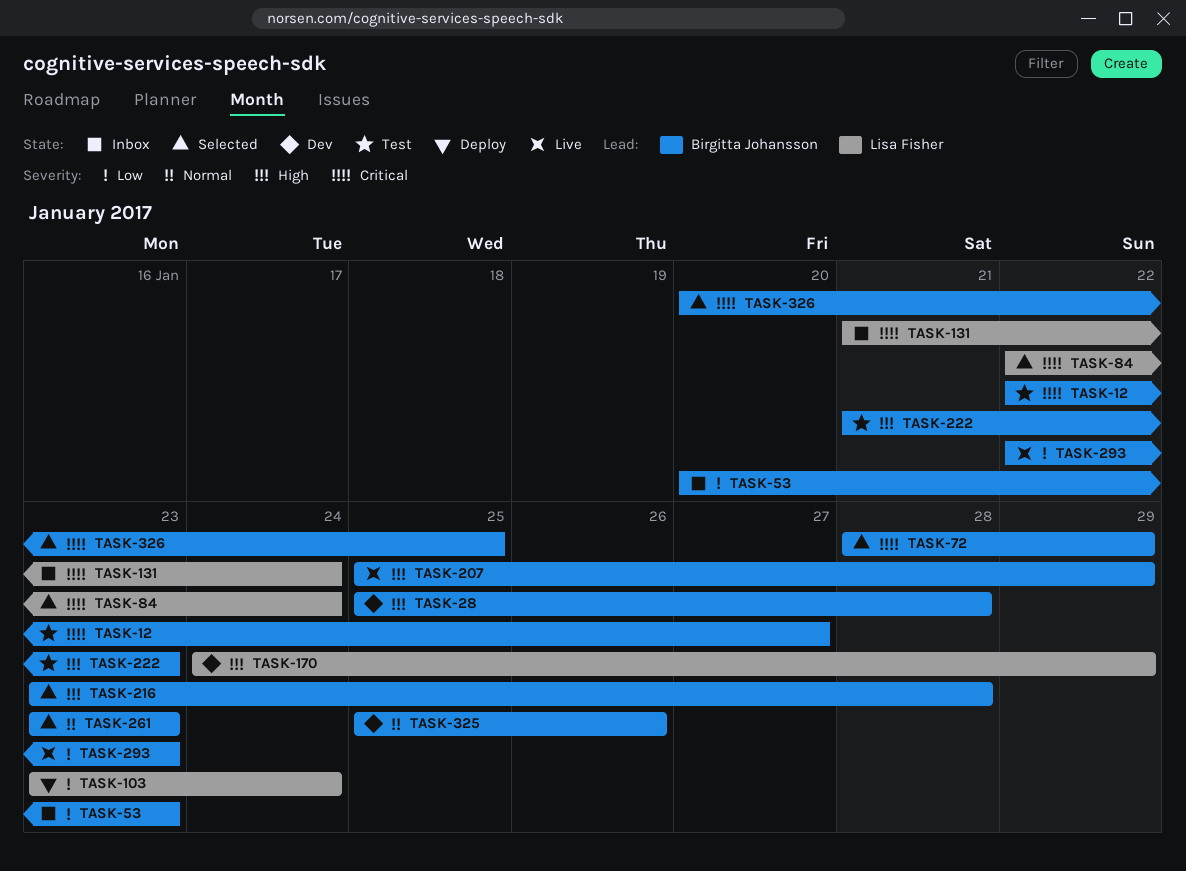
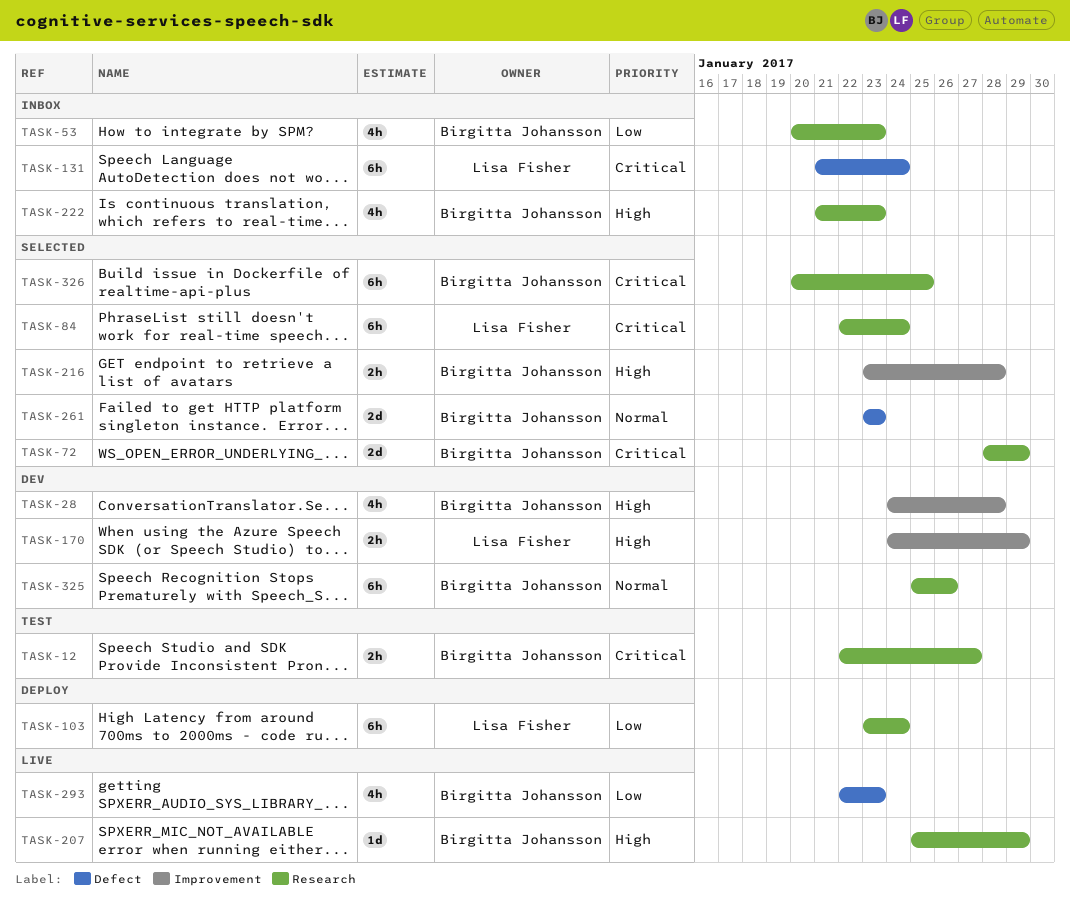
TASK-28, start: Jan 25 -> Jan 24
TASK-222, status: Test -> Inbox

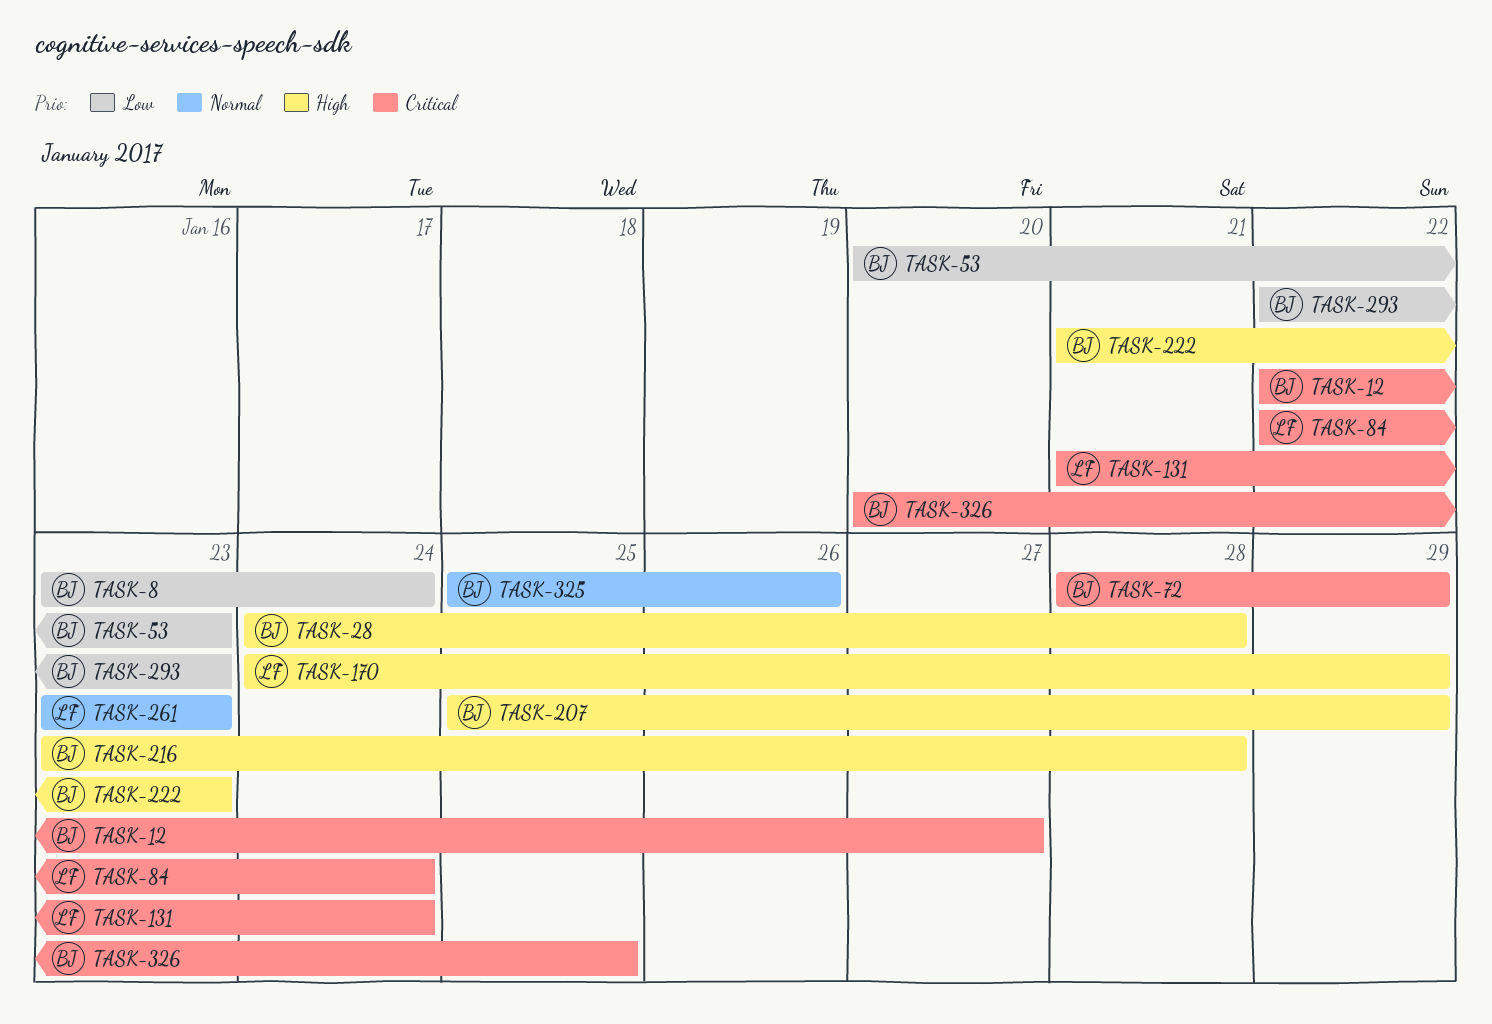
TASK-8: none -> present
TASK-103: present -> none
TASK-261, owner: Birgitta Johansson -> Lisa Fisher

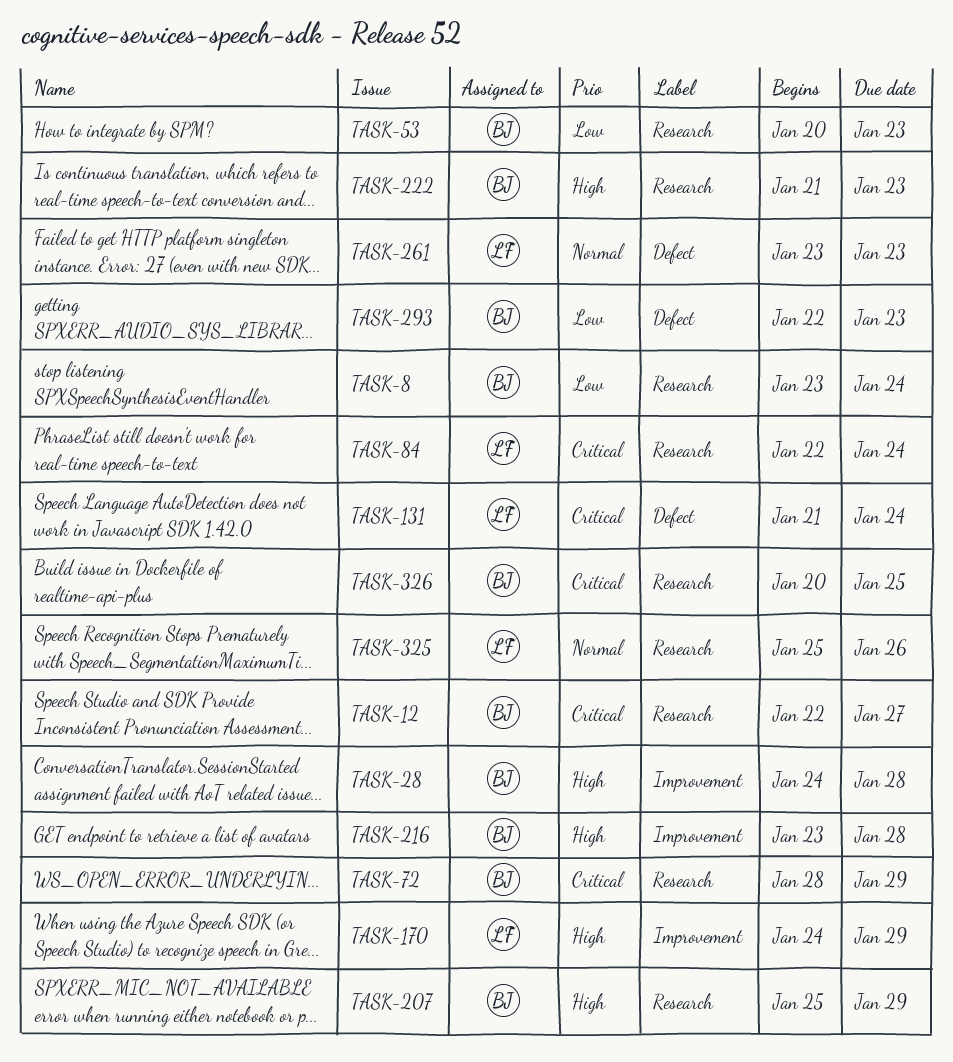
TASK-325, owner: BJ -> LF

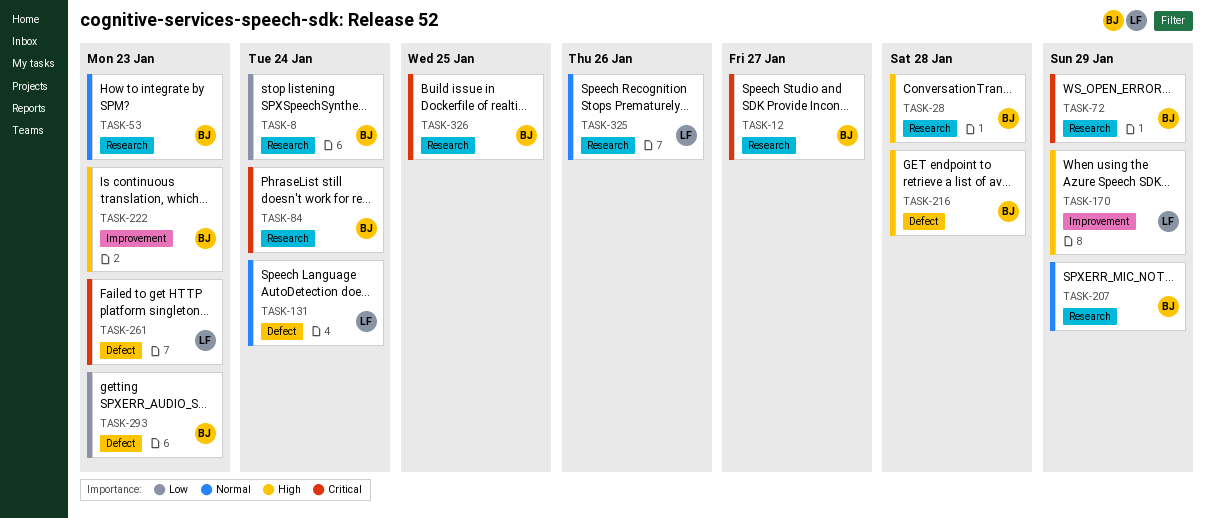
TASK-28, label: Improvement -> Research
TASK-53, priority: Low -> Normal
TASK-84, owner: LF -> BJ
TASK-131, priority: Critical -> Normal
TASK-207, priority: High -> Normal
TASK-216, label: Improvement -> Defect
TASK-222, label: Research -> Improvement
TASK-261, priority: Normal -> Critical

